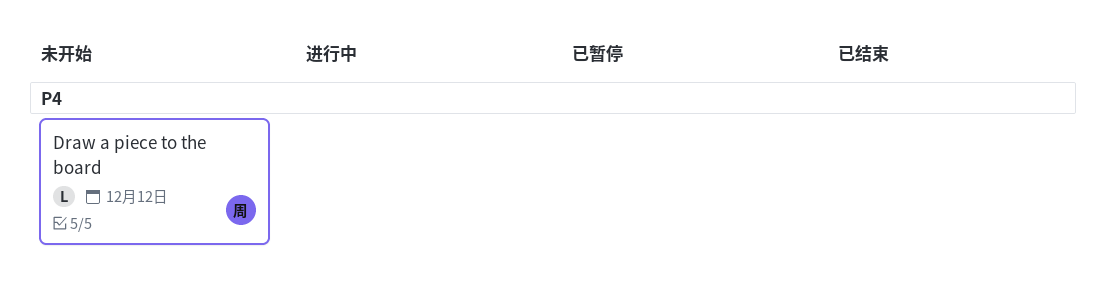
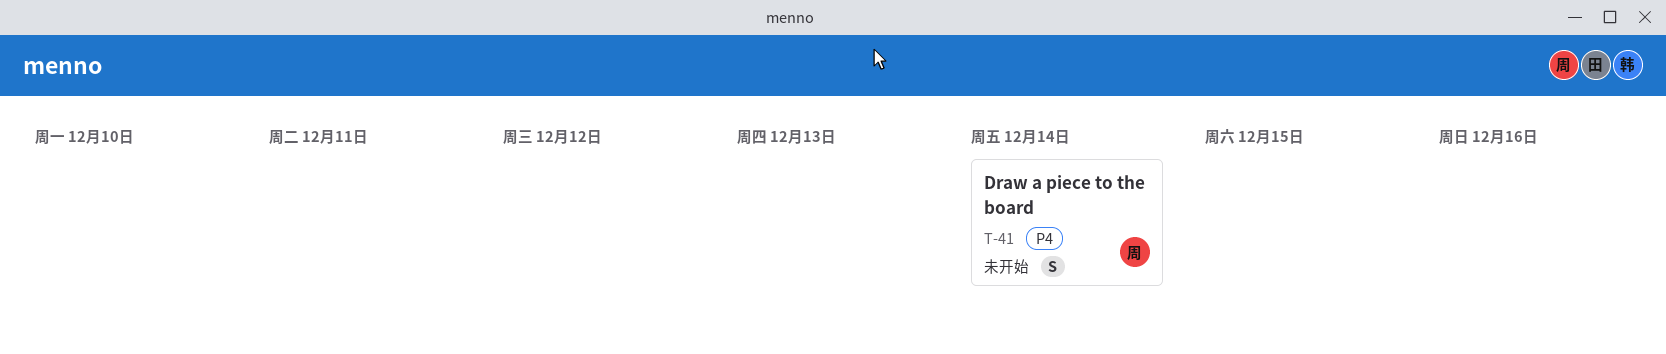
Draw a piece to the board, estimate: L -> S
Draw a piece to the board, due: Dec 12 -> Dec 14

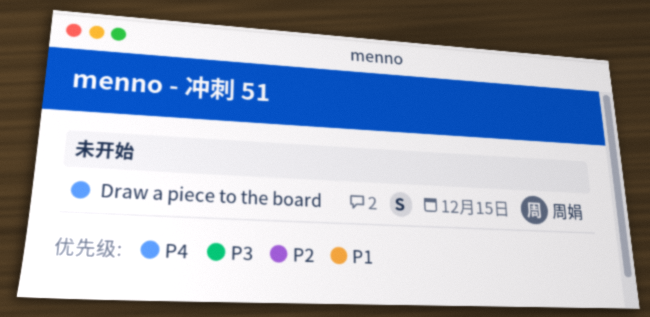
Draw a piece to the board, due: Dec 14 -> Dec 15

